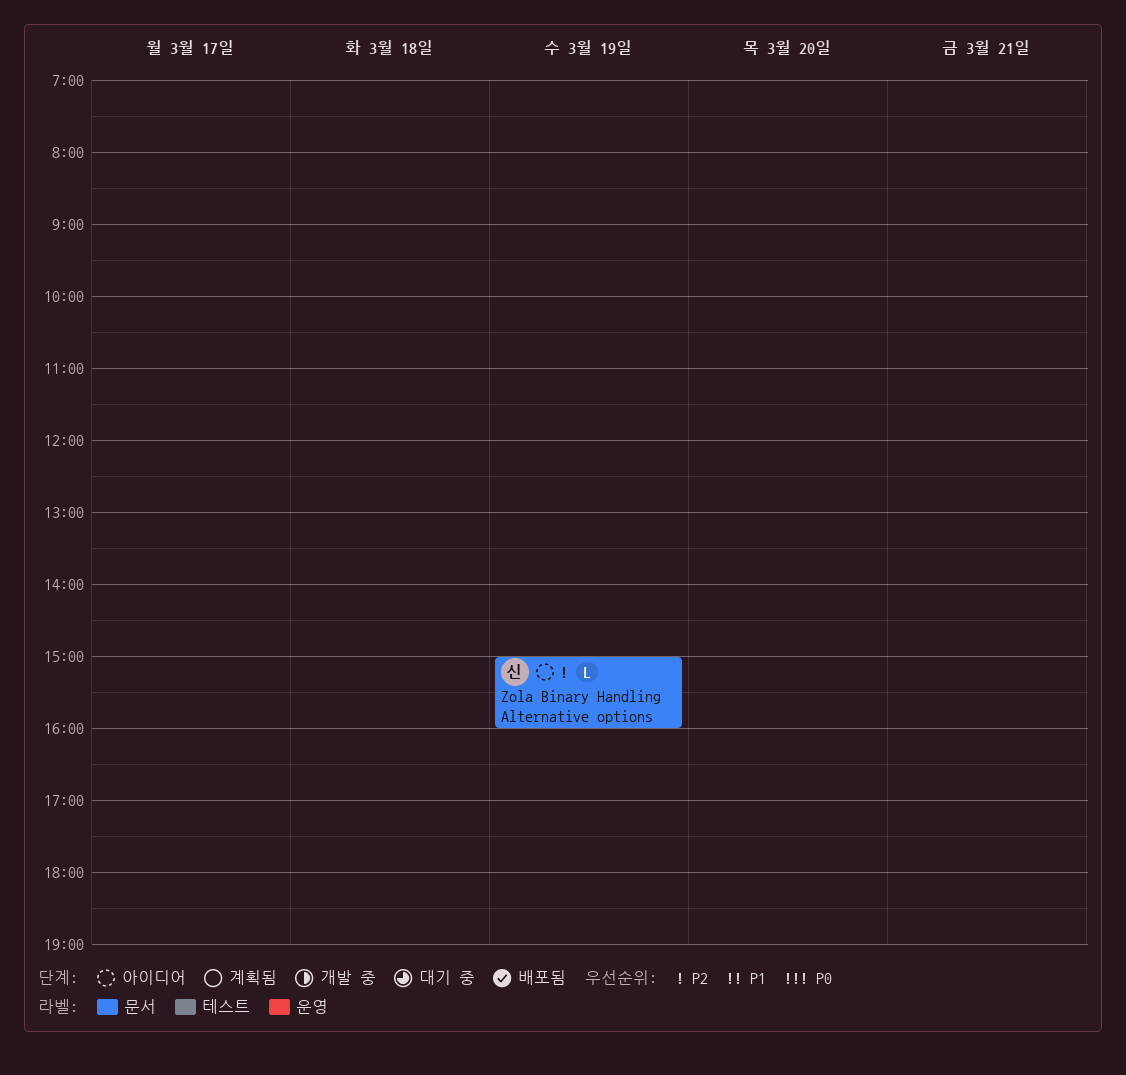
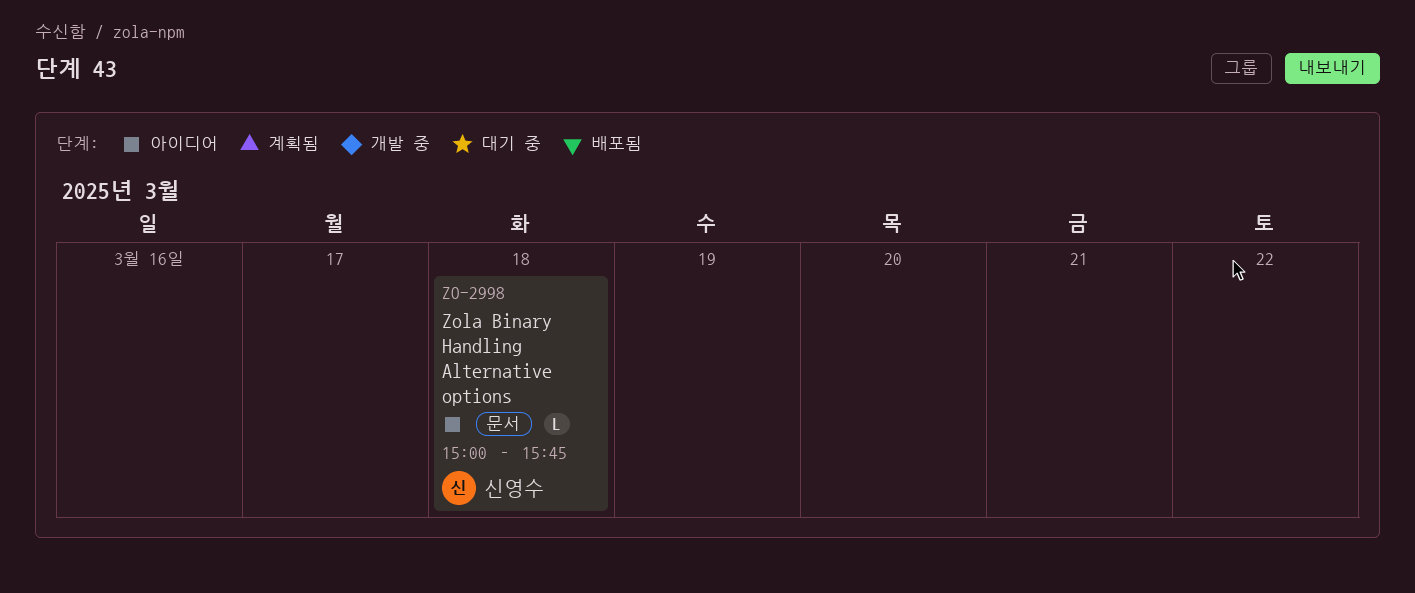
Zola Binary Handling Alternative options, day: Mar 19 -> Mar 18
Zola Binary Handling Alternative options, ends: 16:00 -> 15:45

